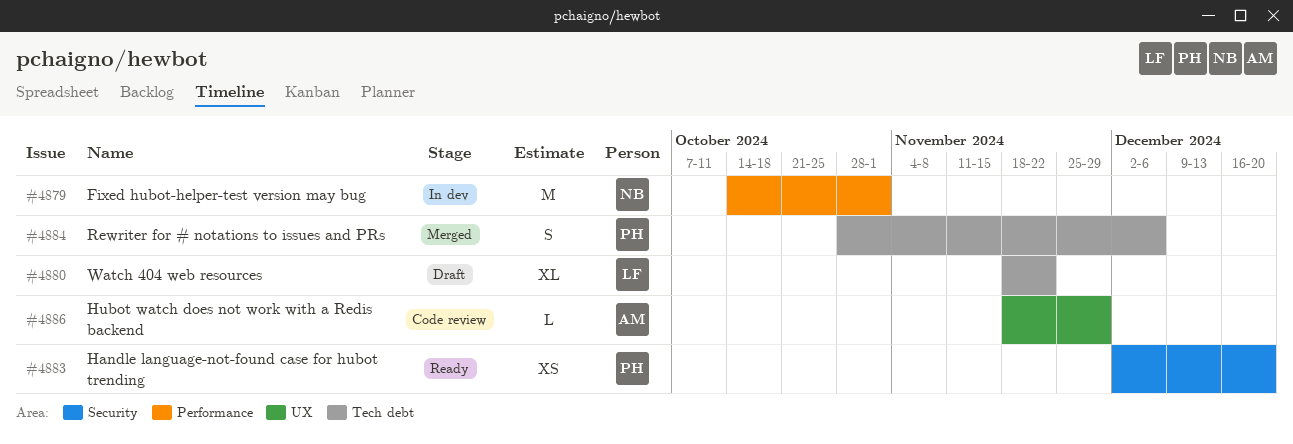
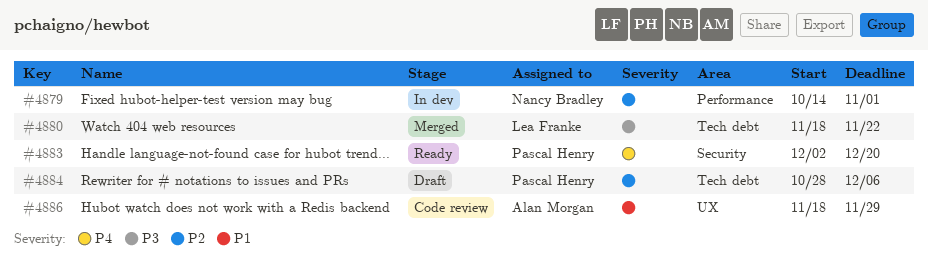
#4880, status: Draft -> Merged
#4884, status: Merged -> Draft

